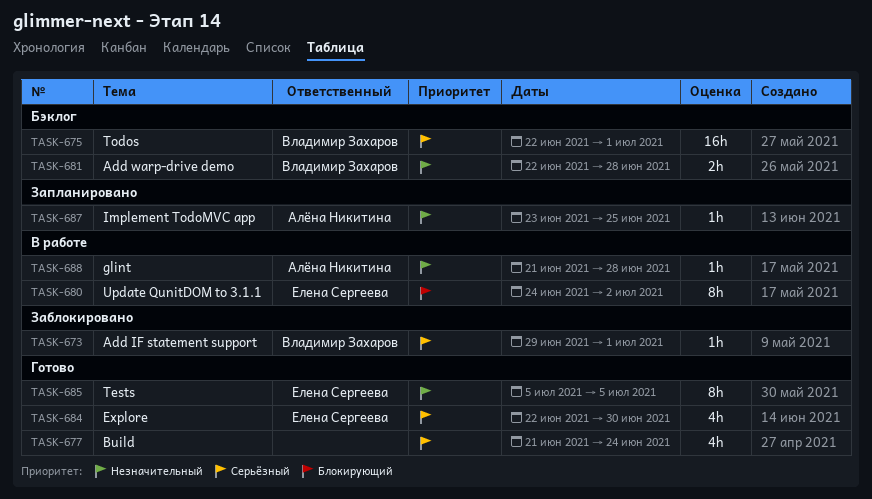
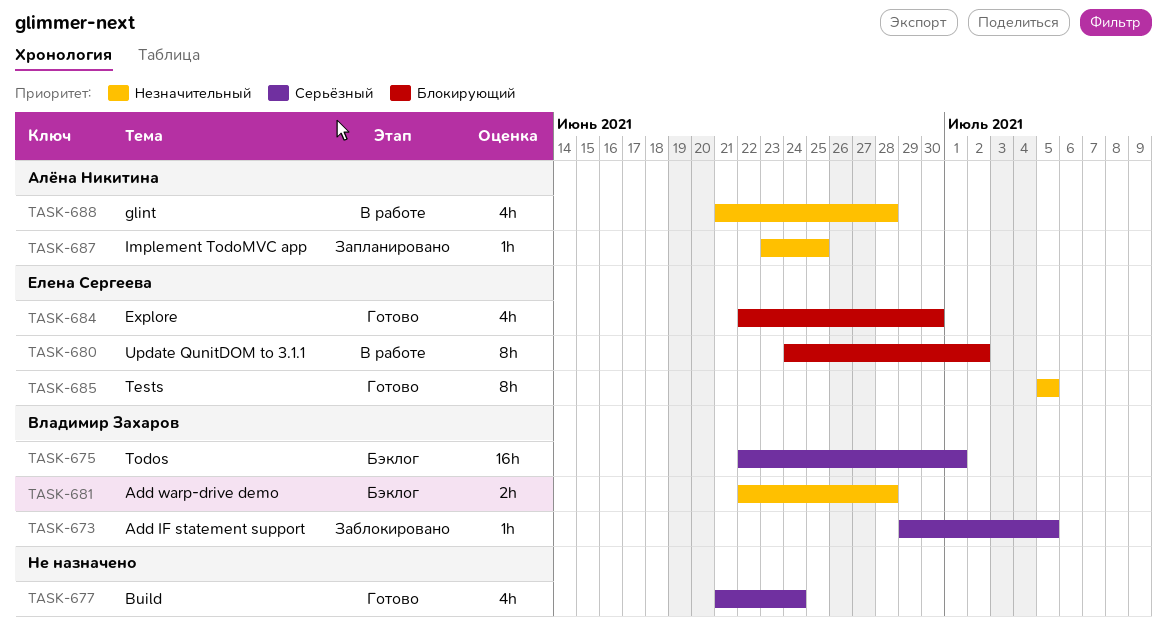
TASK-673, due: Jul 1 -> Jul 5
TASK-684, priority: Серьёзный -> Блокирующий
TASK-688, estimate: 1h -> 4h

